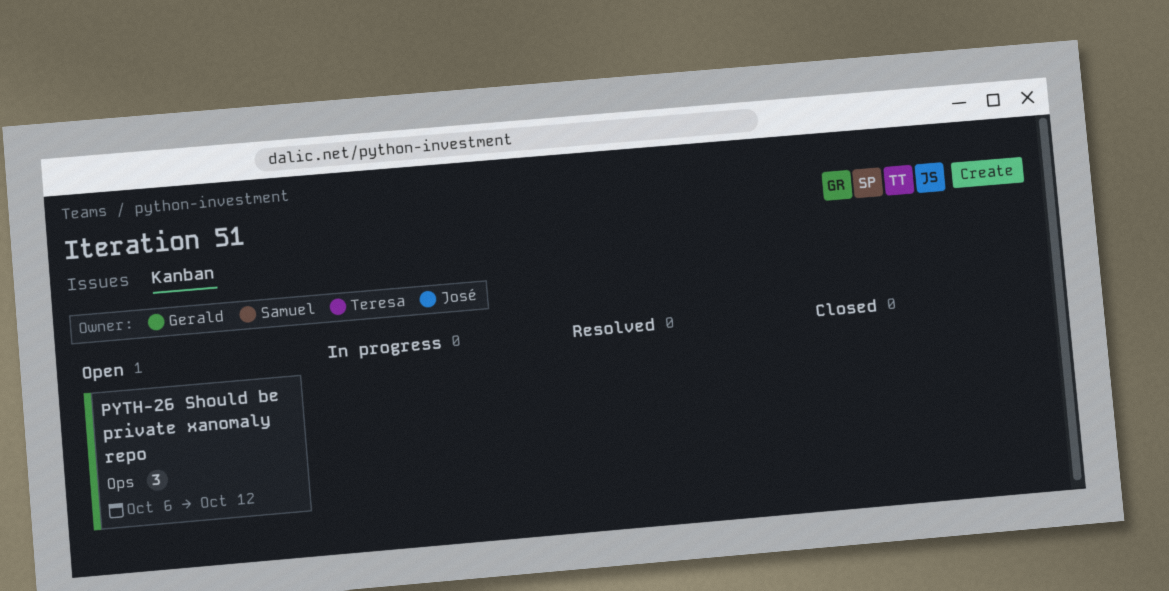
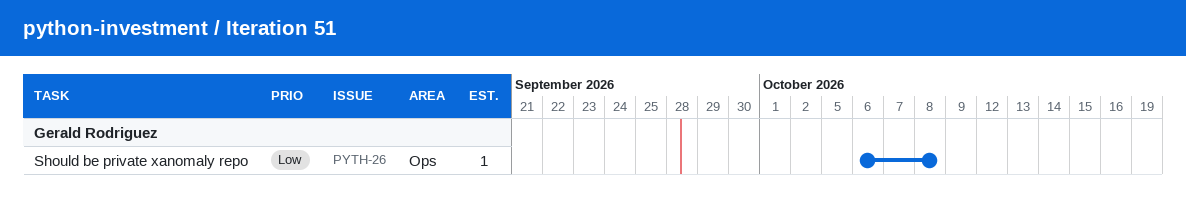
PYTH-26, estimate: 3 -> 1
PYTH-26, due: Oct 12 -> Oct 8

